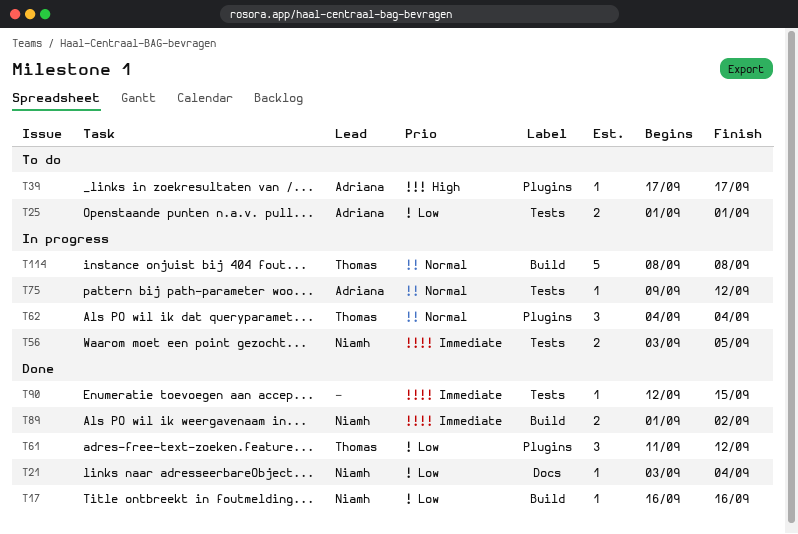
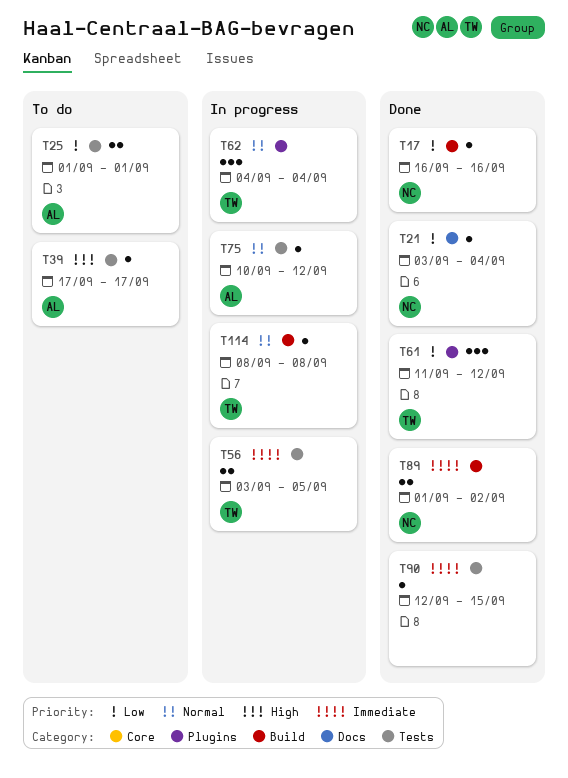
T39, label: Plugins -> Tests
T56, owner: Niamh -> Thomas
T75, start: Sep 9 -> Sep 10
T114, estimate: 5 -> 1

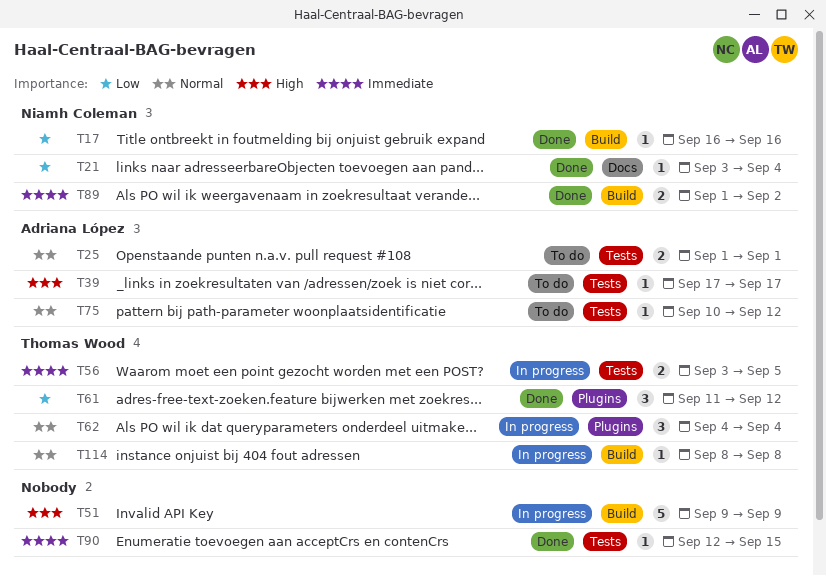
T25, priority: Low -> Normal
T51: none -> present
T75, status: In progress -> To do

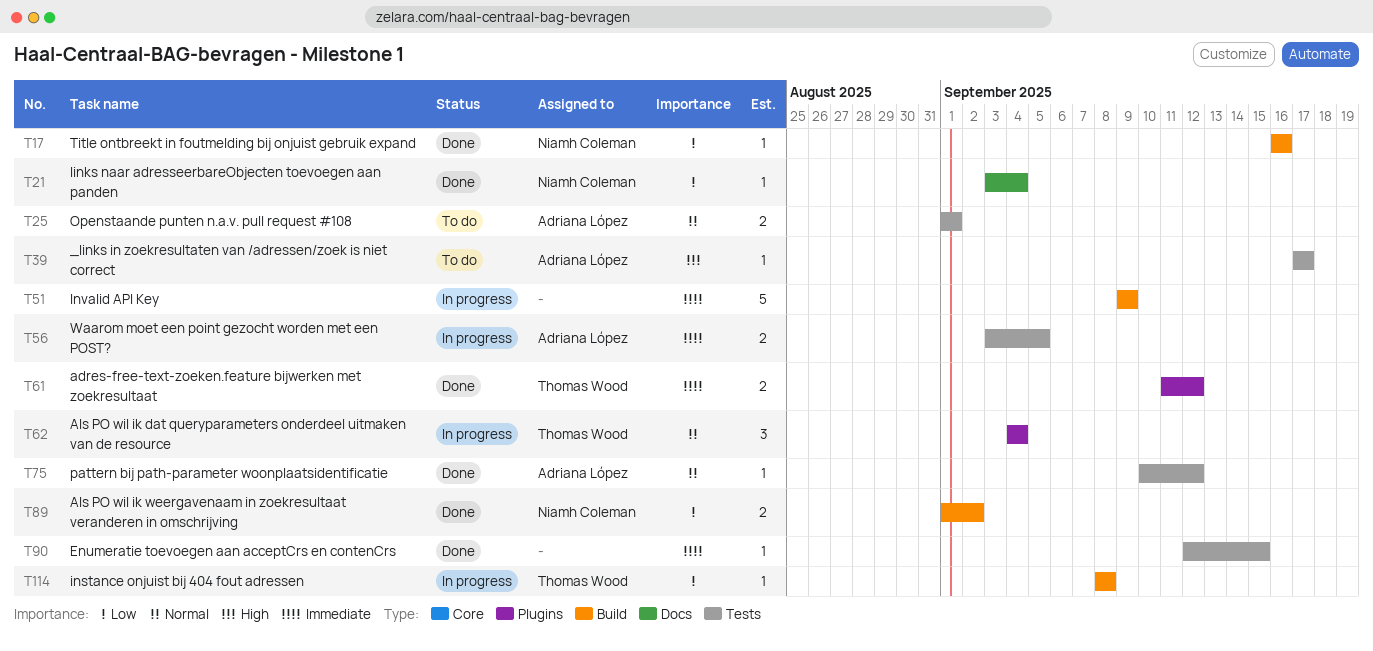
T51, priority: High -> Immediate
T56, owner: Thomas Wood -> Adriana López
T61, priority: Low -> Immediate
T61, estimate: 3 -> 2
T75, status: To do -> Done
T89, priority: Immediate -> Low
T114, priority: Normal -> Low

